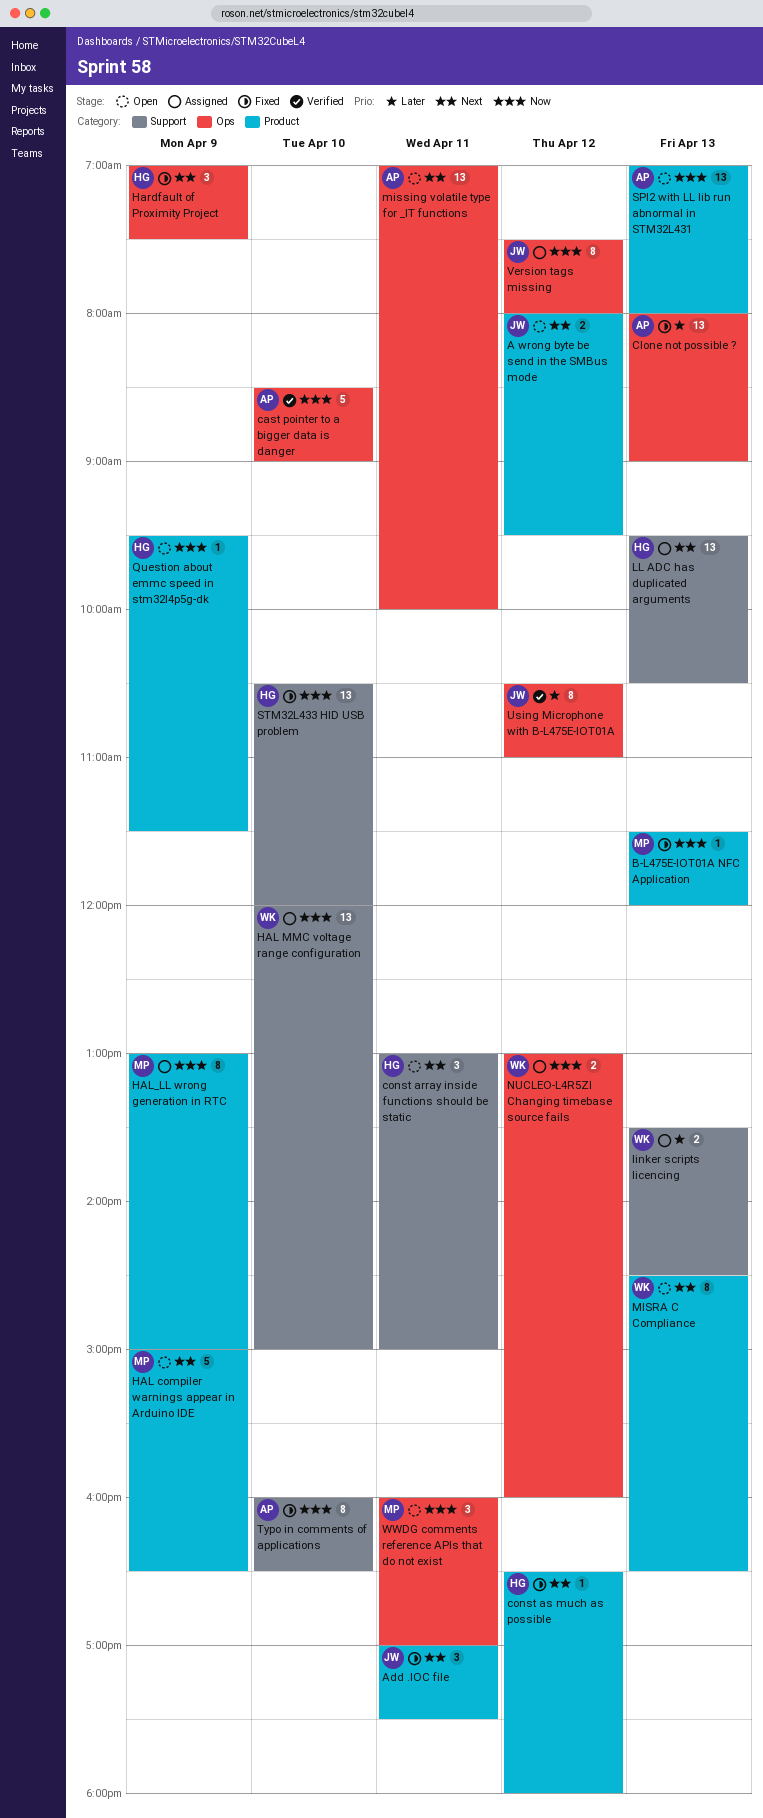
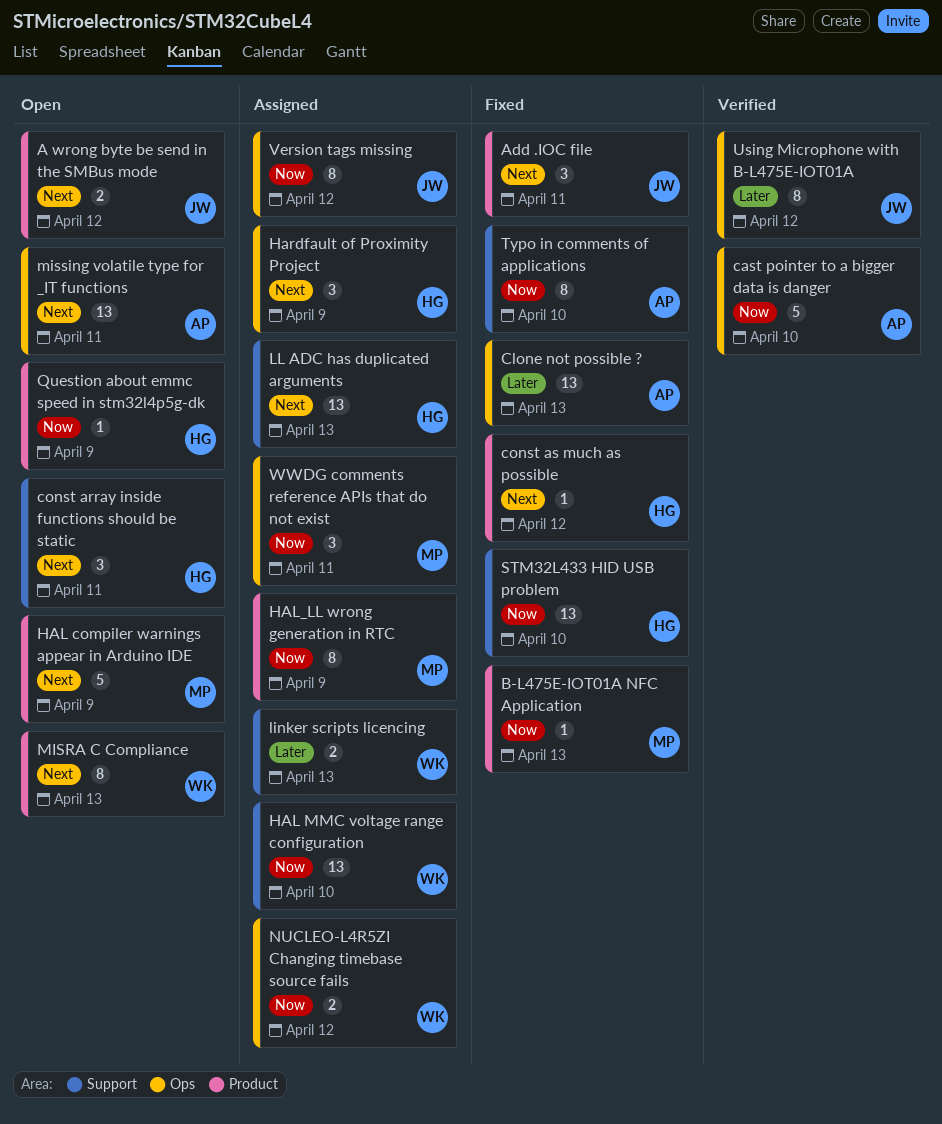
Hardfault of Proximity Project, status: Fixed -> Assigned
SPI2 with LL lib run abnormal in STM32L431: present -> none
WWDG comments reference APIs that do not exist, status: Open -> Assigned

